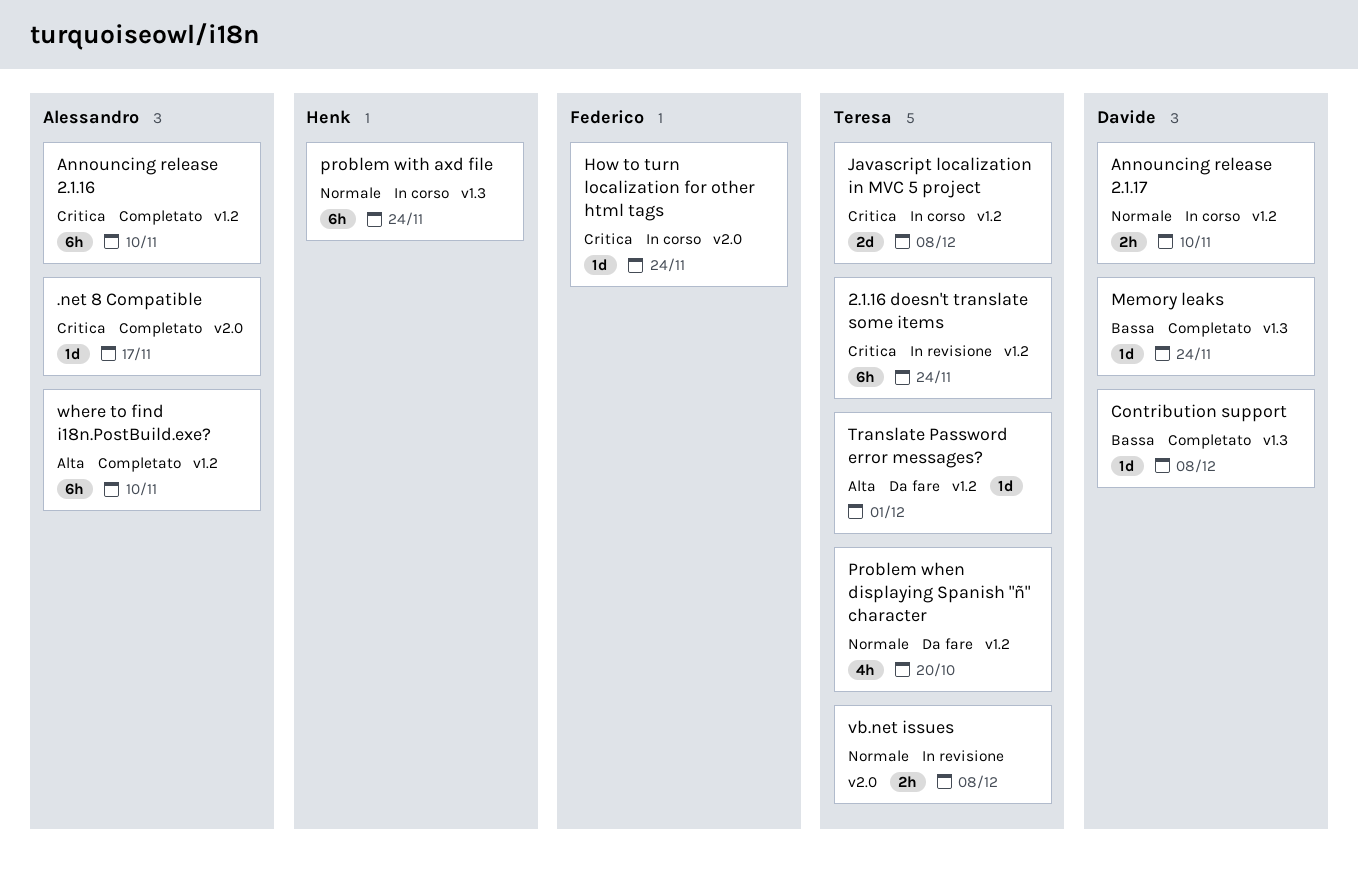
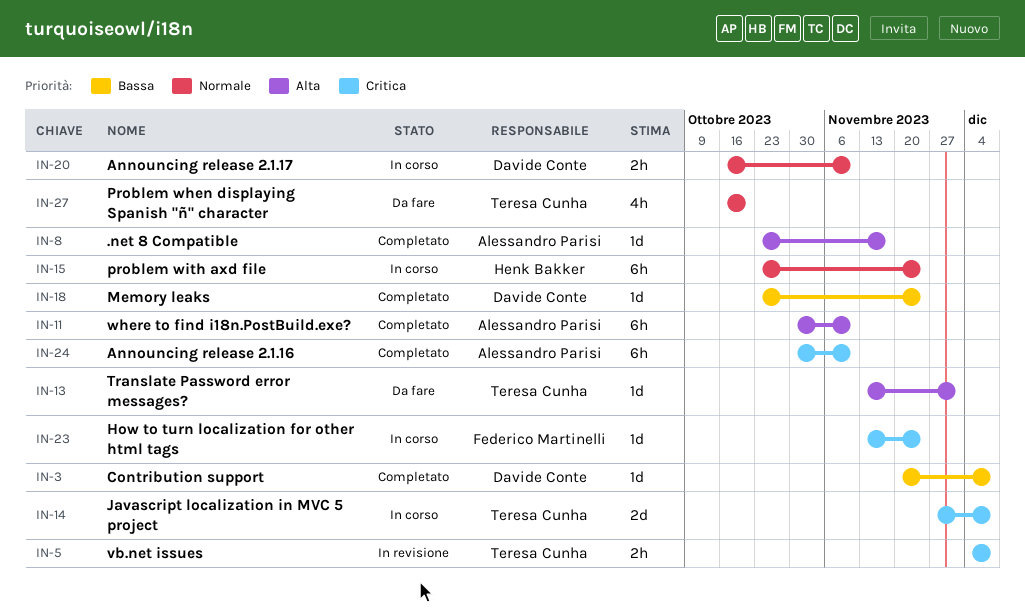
.net 8 Compatible, priority: Critica -> Alta
2.1.16 doesn't translate some items: present -> none
vb.net issues, priority: Normale -> Critica

